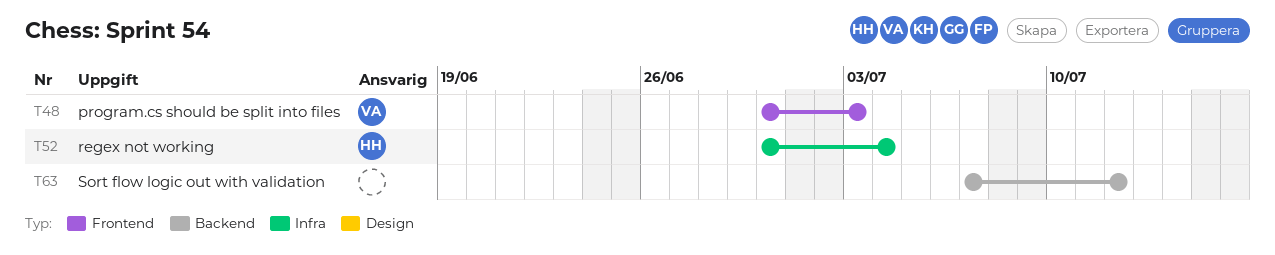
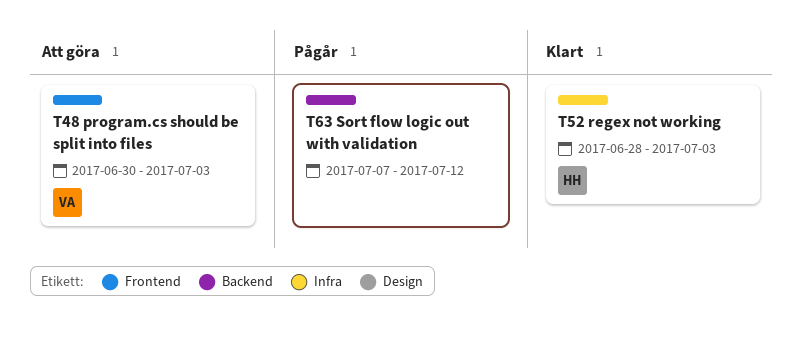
T52, start: Jun 30 -> Jun 28
T52, due: Jul 4 -> Jul 3

